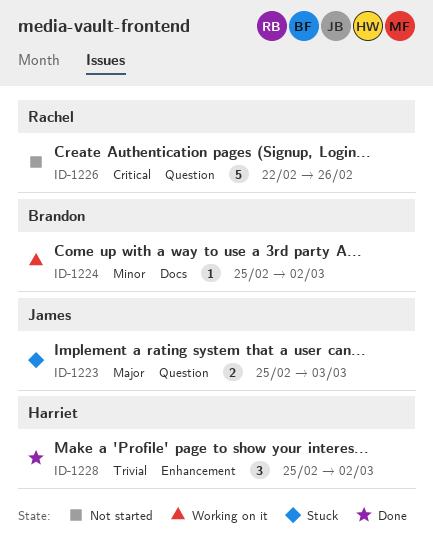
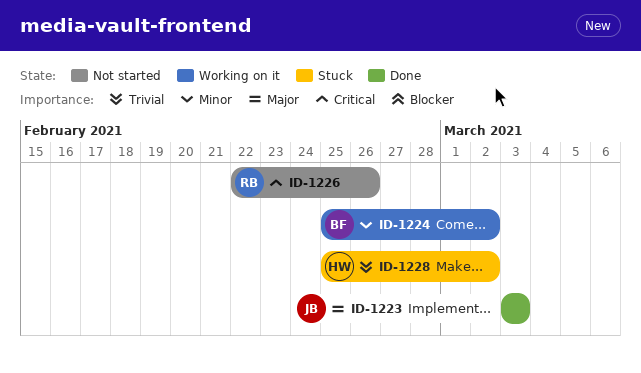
ID-1223, status: Stuck -> Done
ID-1223, start: Feb 25 -> Mar 3
ID-1228, status: Done -> Stuck

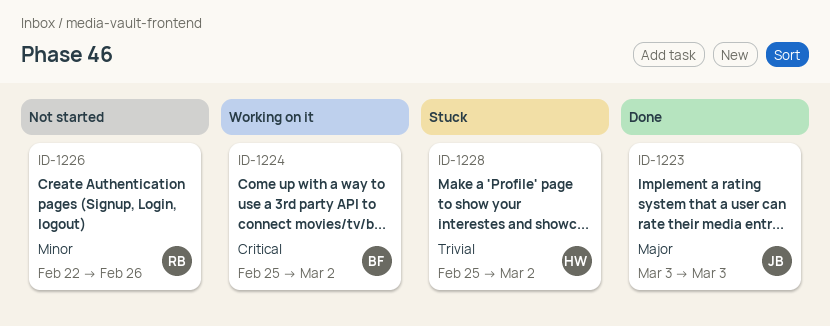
ID-1224, priority: Minor -> Critical
ID-1226, priority: Critical -> Minor

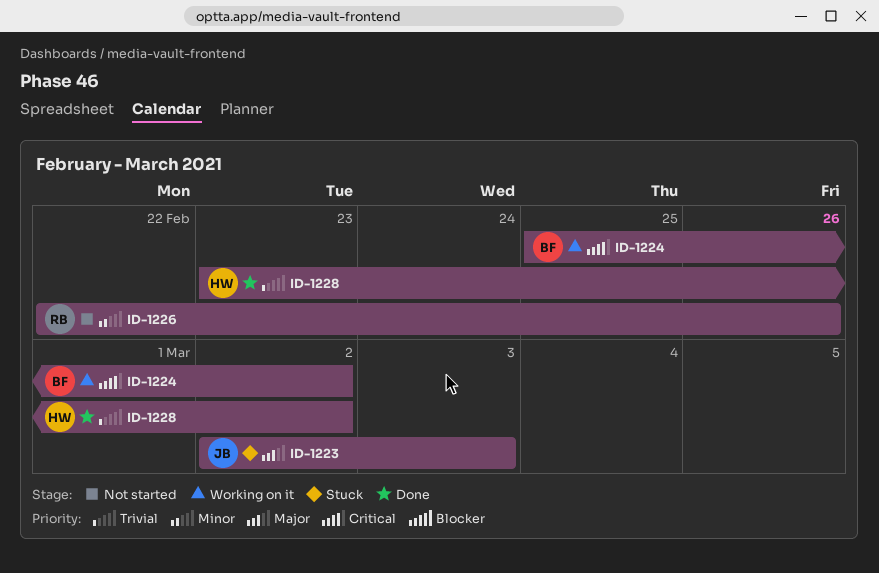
ID-1223, status: Done -> Stuck
ID-1223, start: Mar 3 -> Mar 2
ID-1228, status: Stuck -> Done
ID-1228, start: Feb 25 -> Feb 23

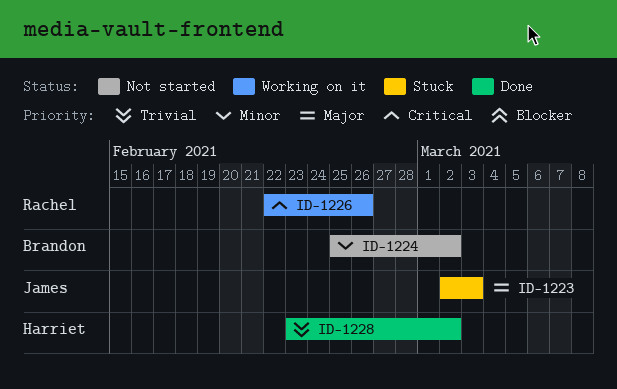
ID-1224, status: Working on it -> Not started
ID-1224, priority: Critical -> Minor
ID-1226, status: Not started -> Working on it
ID-1226, priority: Minor -> Critical

